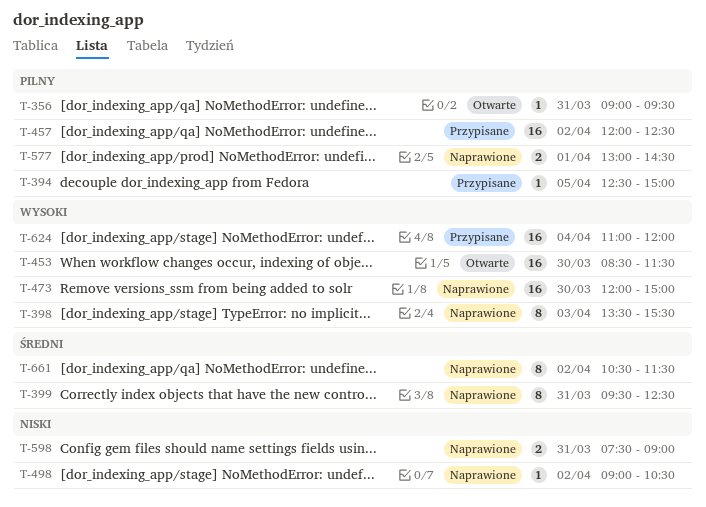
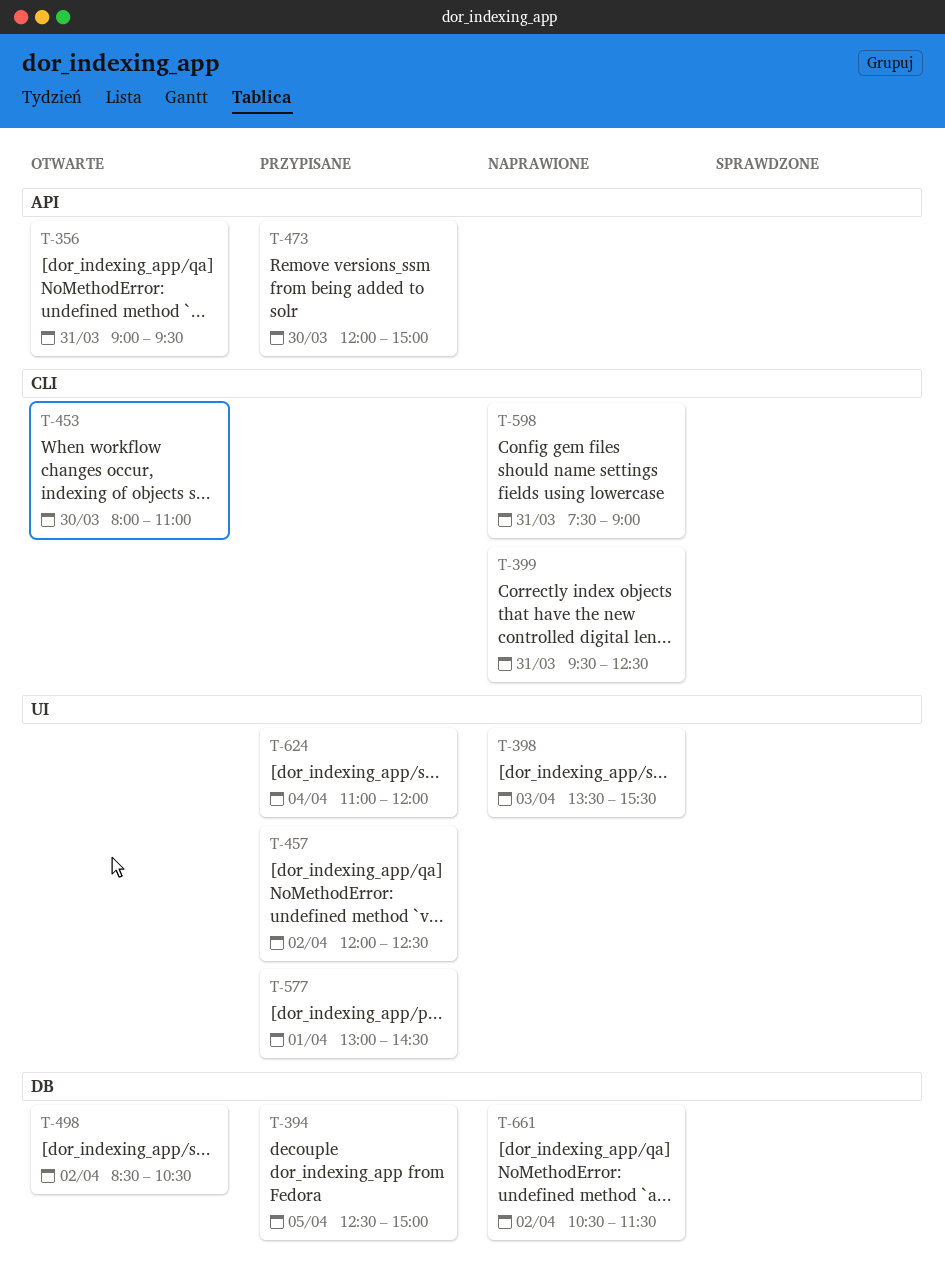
T-453, begins: 08:30 -> 08:00
T-453, ends: 11:30 -> 11:00
T-473, status: Naprawione -> Przypisane
T-498, status: Naprawione -> Otwarte
T-498, begins: 09:00 -> 08:30
T-577, status: Naprawione -> Przypisane

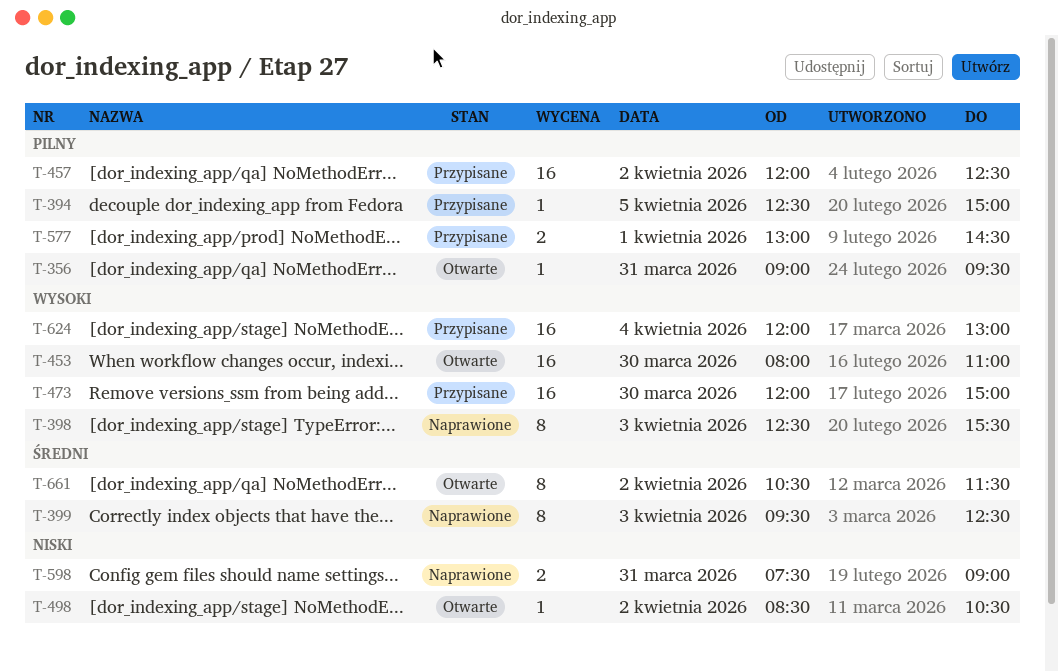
T-398, begins: 13:30 -> 12:30
T-399, day: Mar 31 -> Apr 3
T-624, begins: 11:00 -> 12:00
T-624, ends: 12:00 -> 13:00
T-661, status: Naprawione -> Otwarte

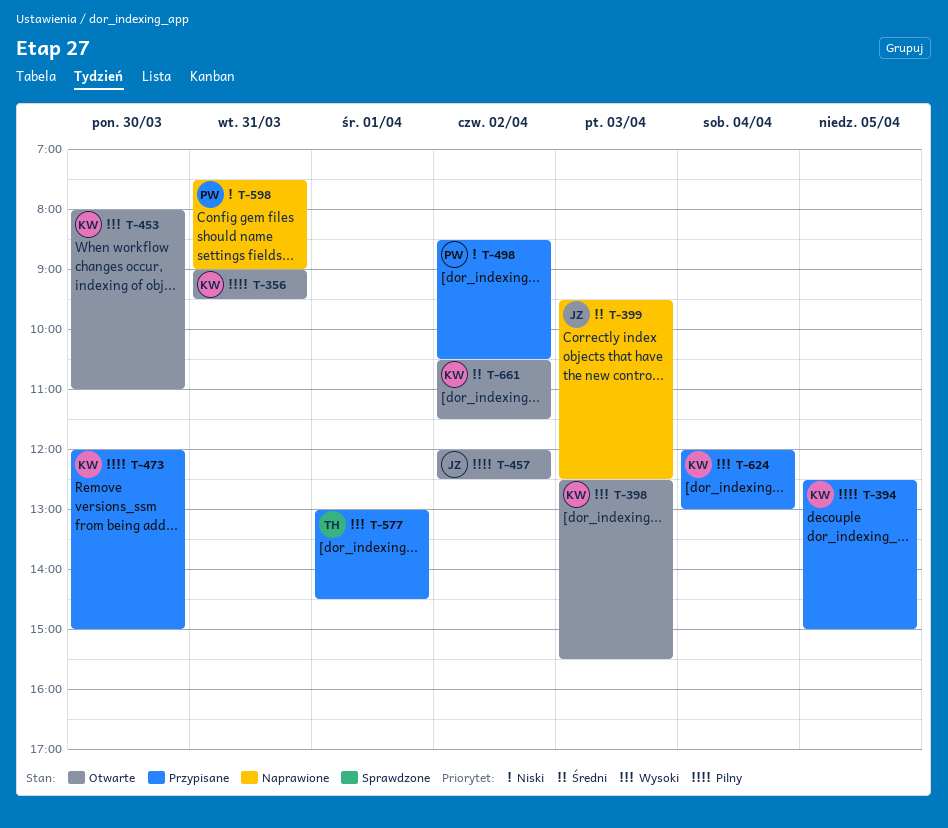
T-398, status: Naprawione -> Otwarte
T-457, status: Przypisane -> Otwarte
T-473, priority: Wysoki -> Pilny
T-498, status: Otwarte -> Przypisane
T-577, priority: Pilny -> Wysoki

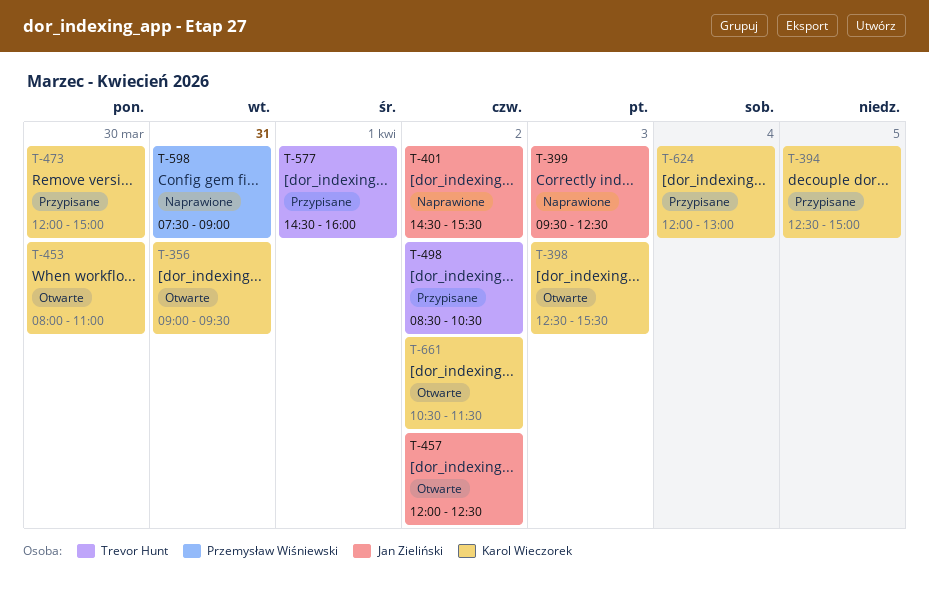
T-401: none -> present
T-498, owner: Przemysław Wiśniewski -> Trevor Hunt
T-577, begins: 13:00 -> 14:30
T-577, ends: 14:30 -> 16:00

